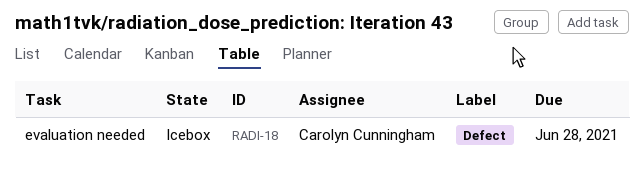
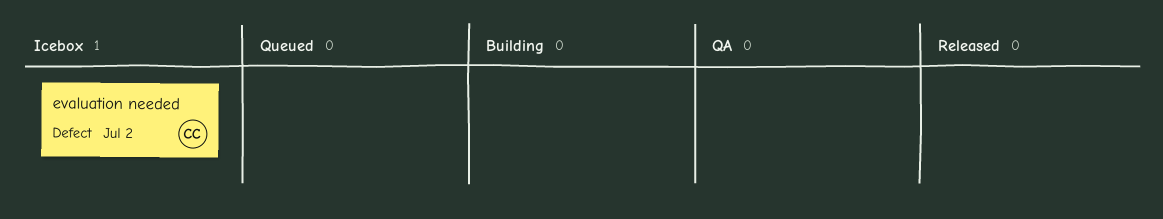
evaluation needed, due: Jun 28 -> Jul 2

